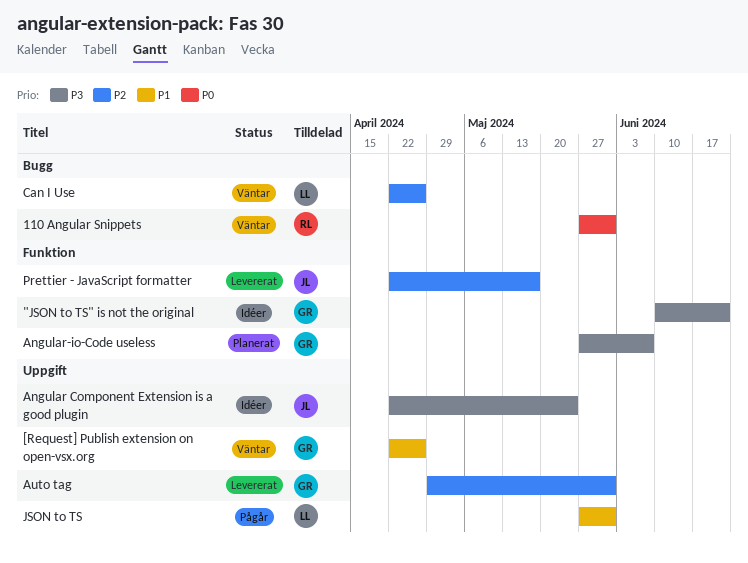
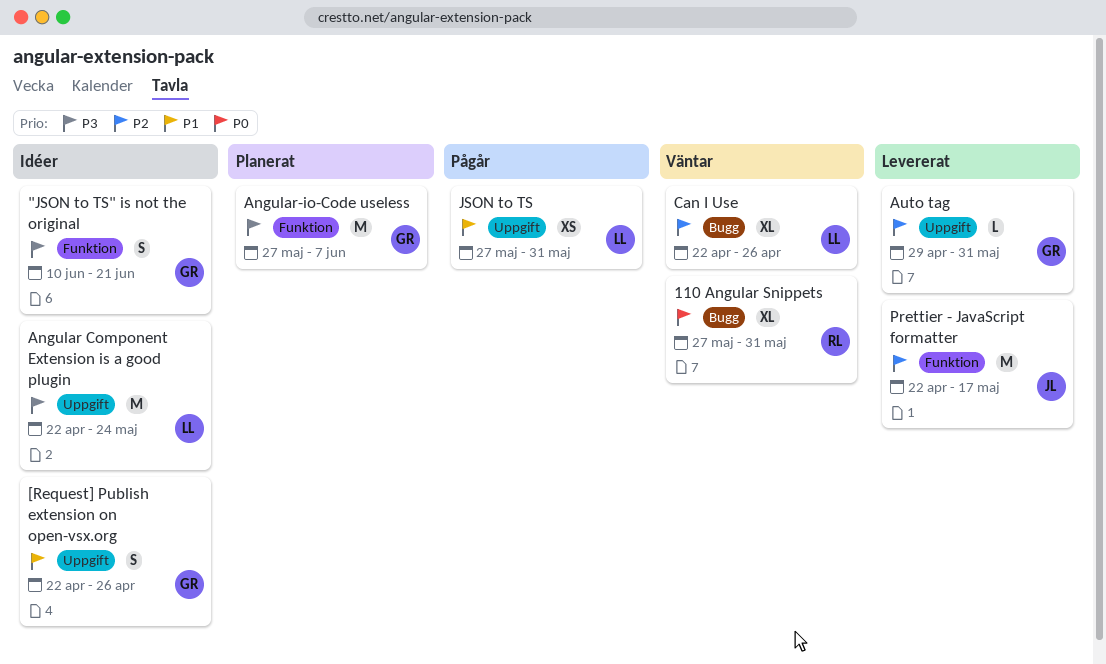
[Request] Publish extension on open-vsx.org, status: Väntar -> Idéer
Angular Component Extension is a good plugin, owner: JL -> LL

